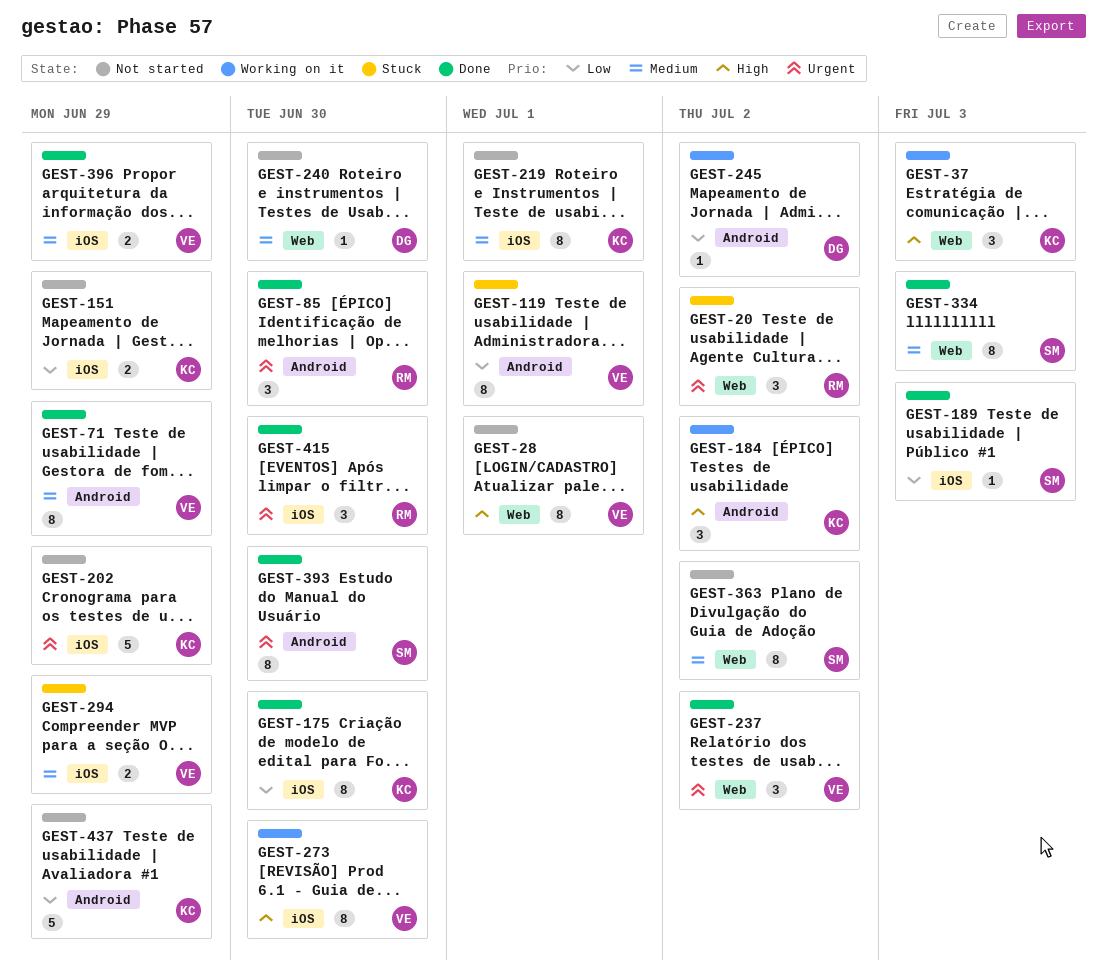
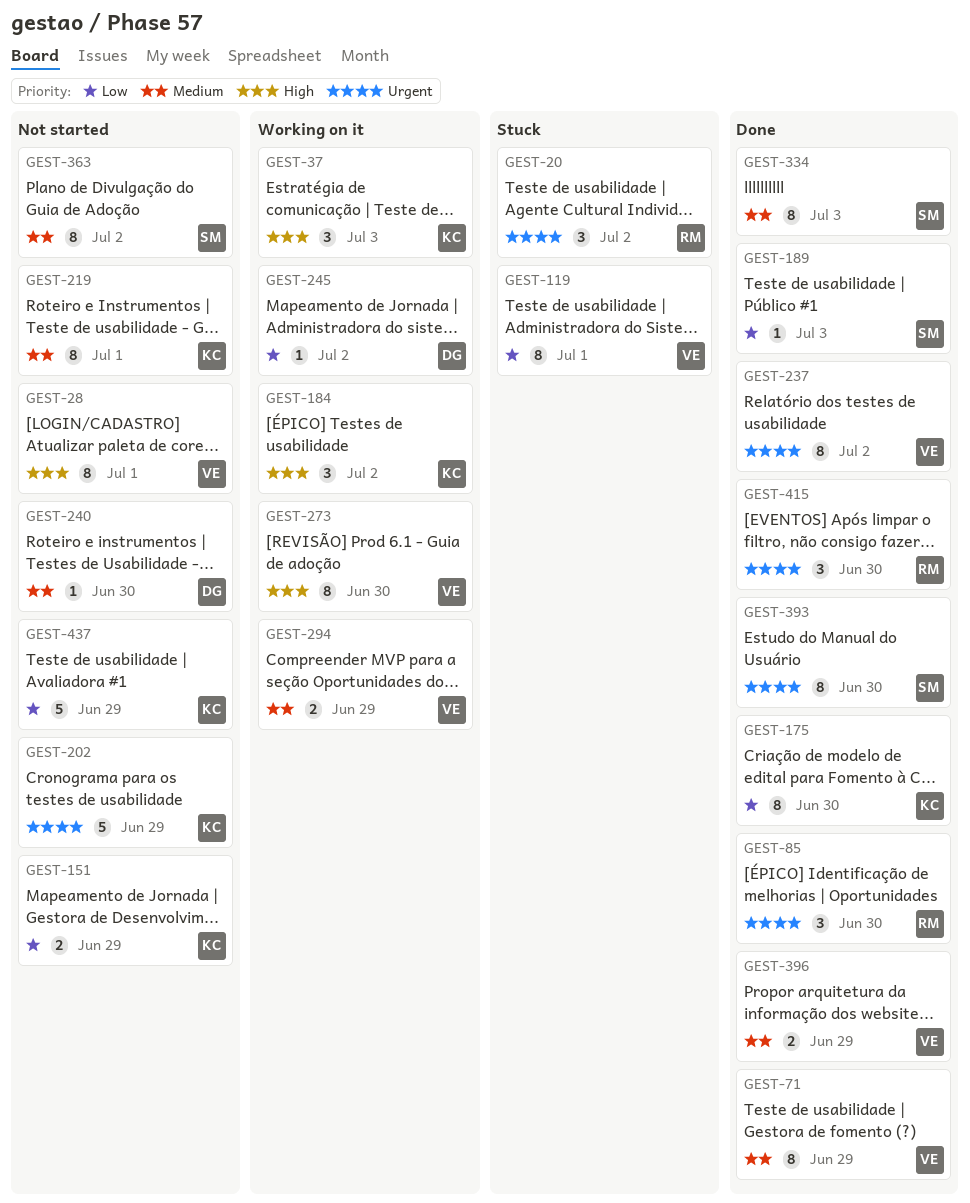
GEST-237, estimate: 3 -> 8
GEST-294, status: Stuck -> Working on it

